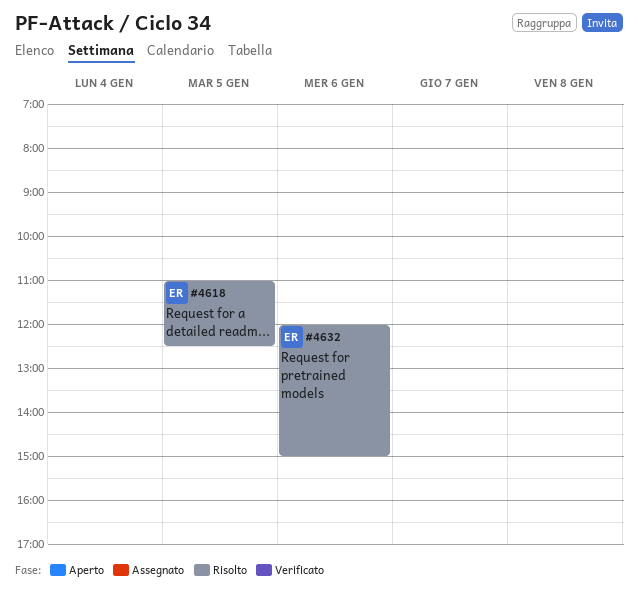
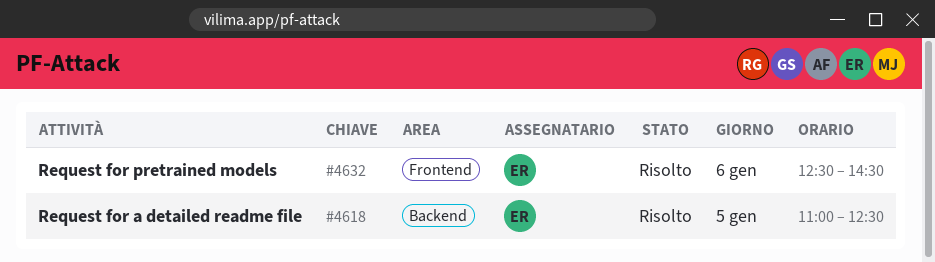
#4632, begins: 12:00 -> 12:30
#4632, ends: 15:00 -> 14:30

